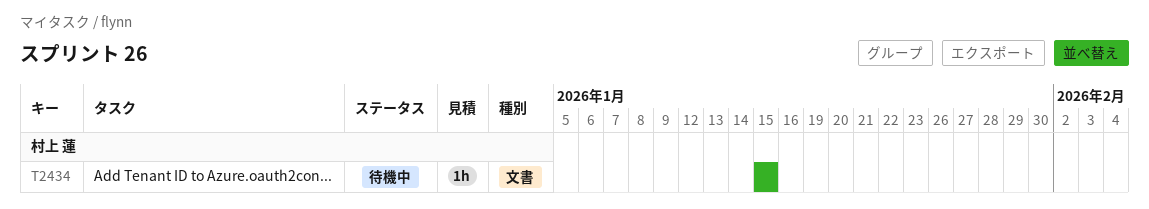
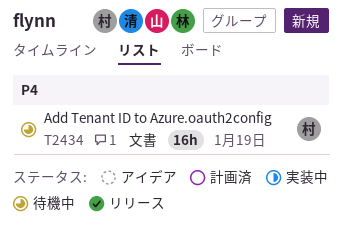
T2434, estimate: 1h -> 16h
T2434, due: Jan 15 -> Jan 19

